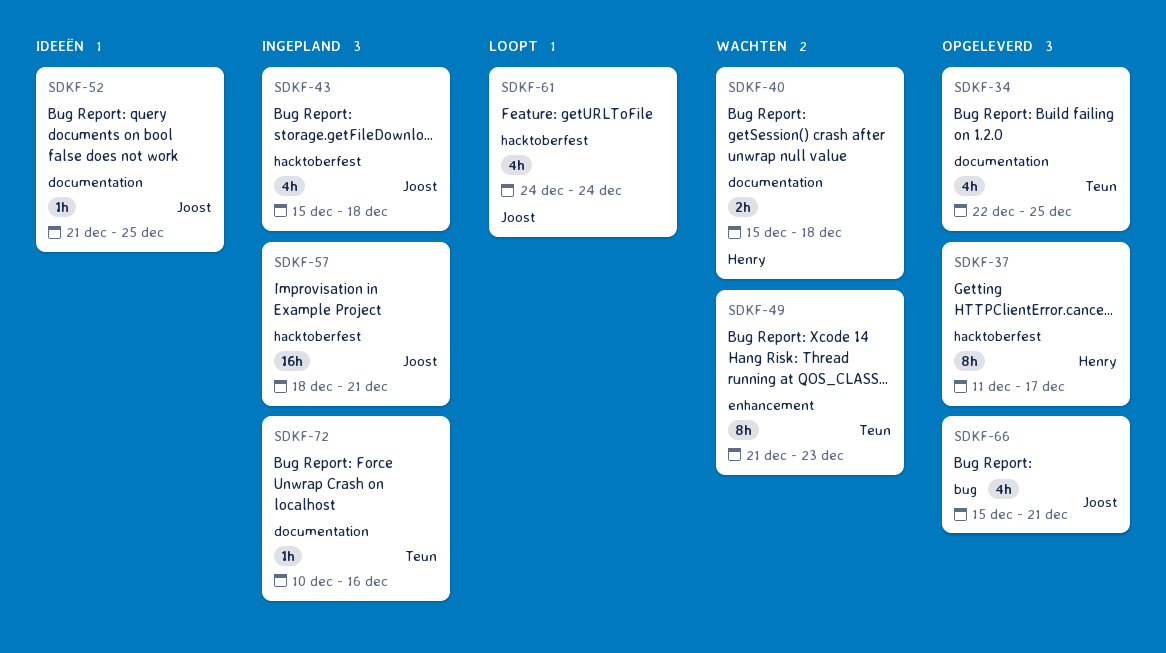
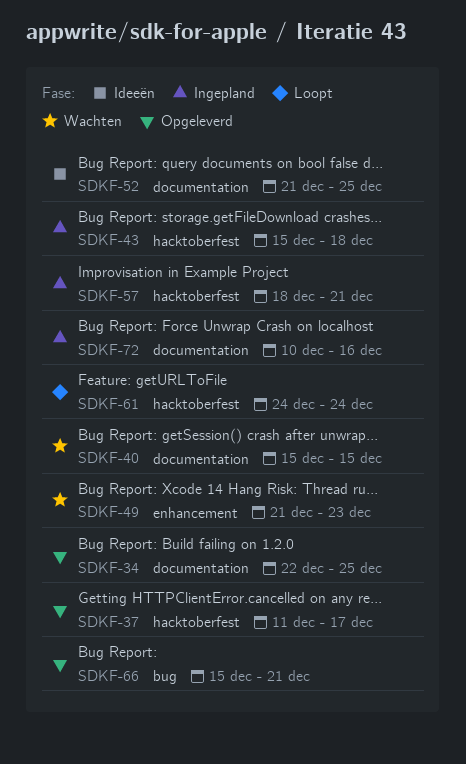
SDKF-40, due: Dec 18 -> Dec 15

